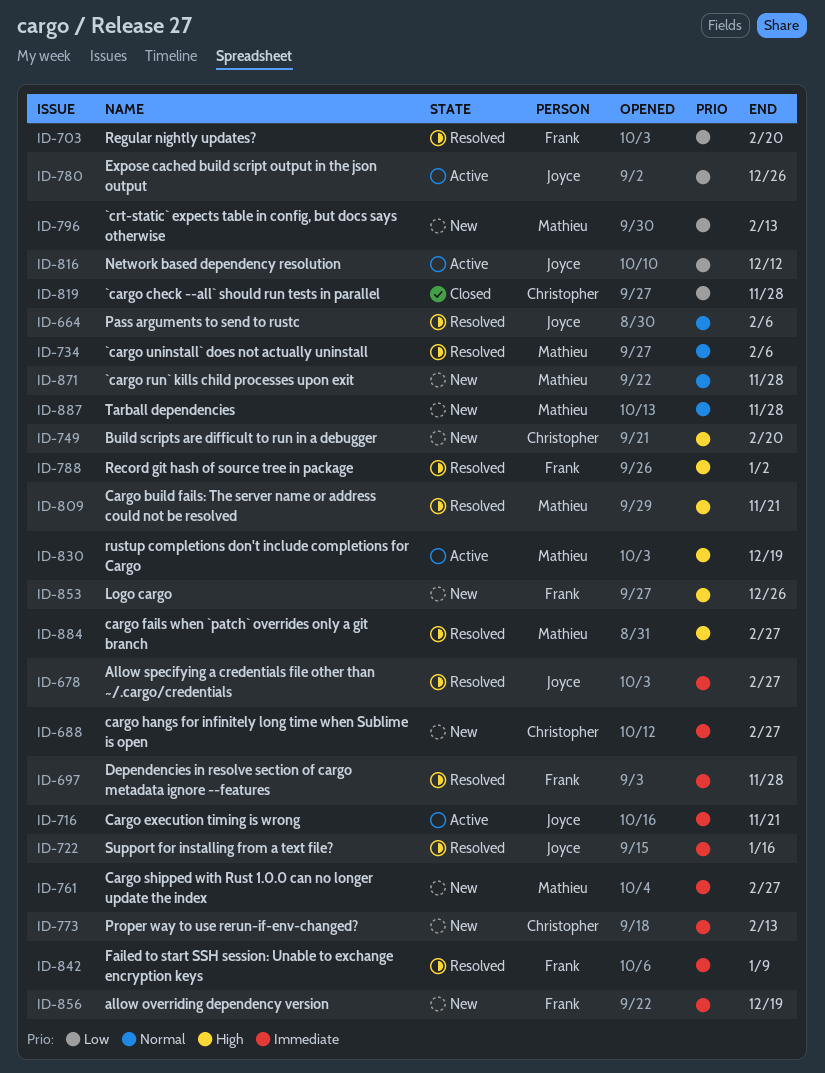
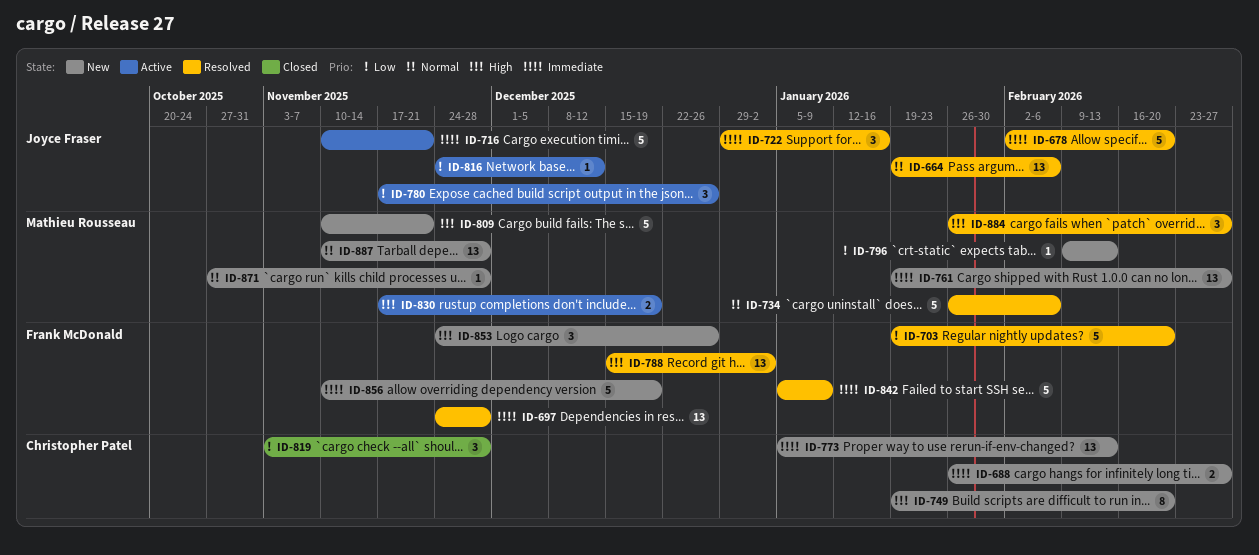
ID-678, due: Feb 27 -> Feb 20
ID-809, status: Resolved -> New

